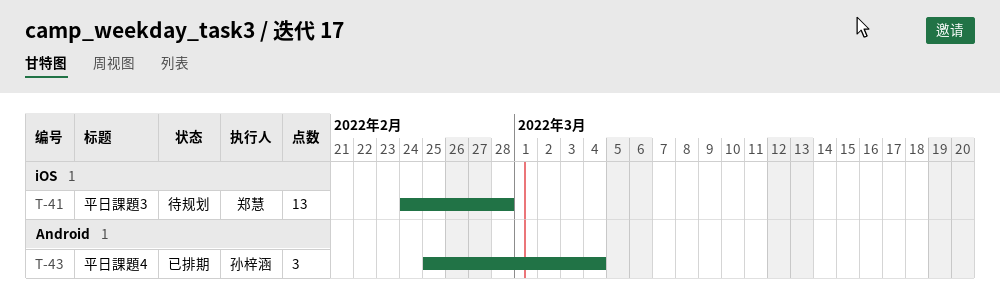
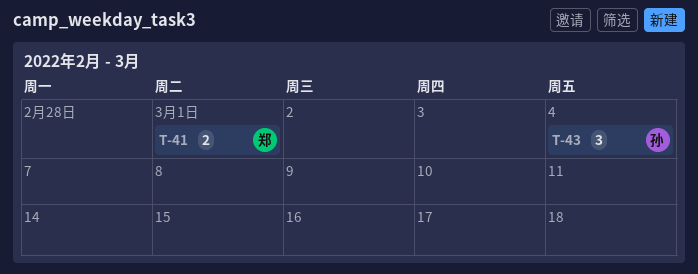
T-41, estimate: 13 -> 2
T-41, due: Feb 28 -> Mar 1

